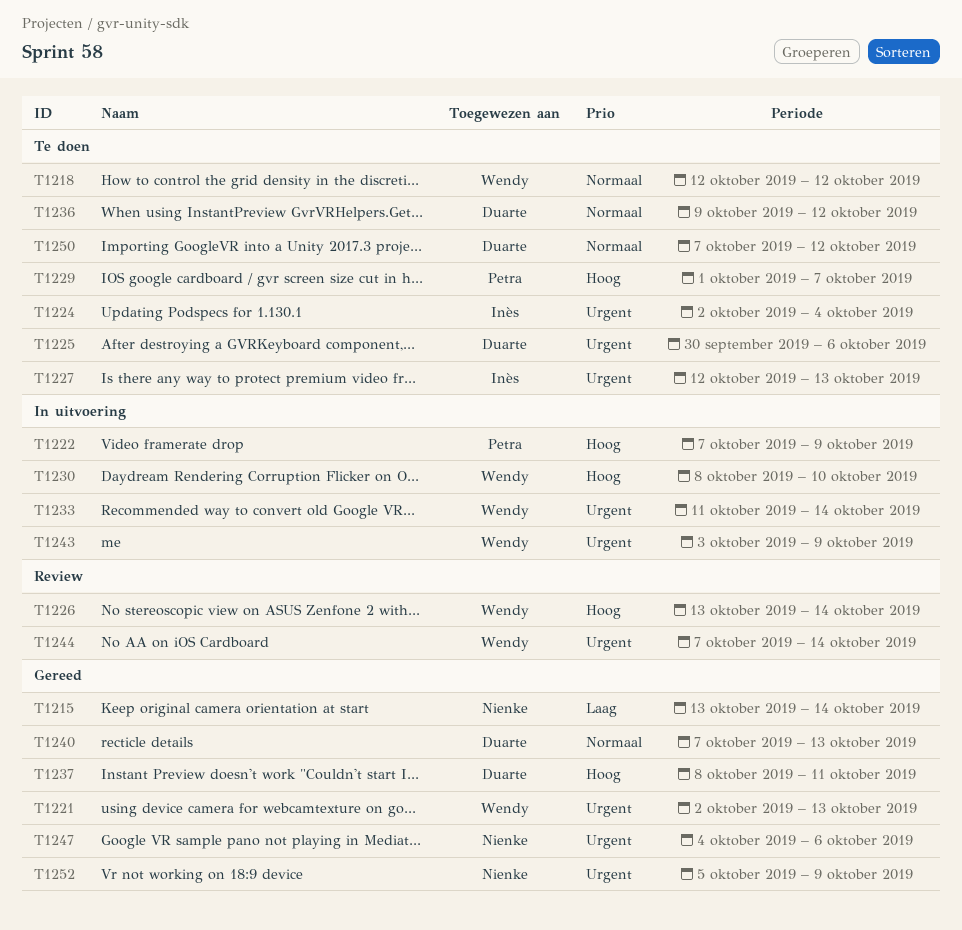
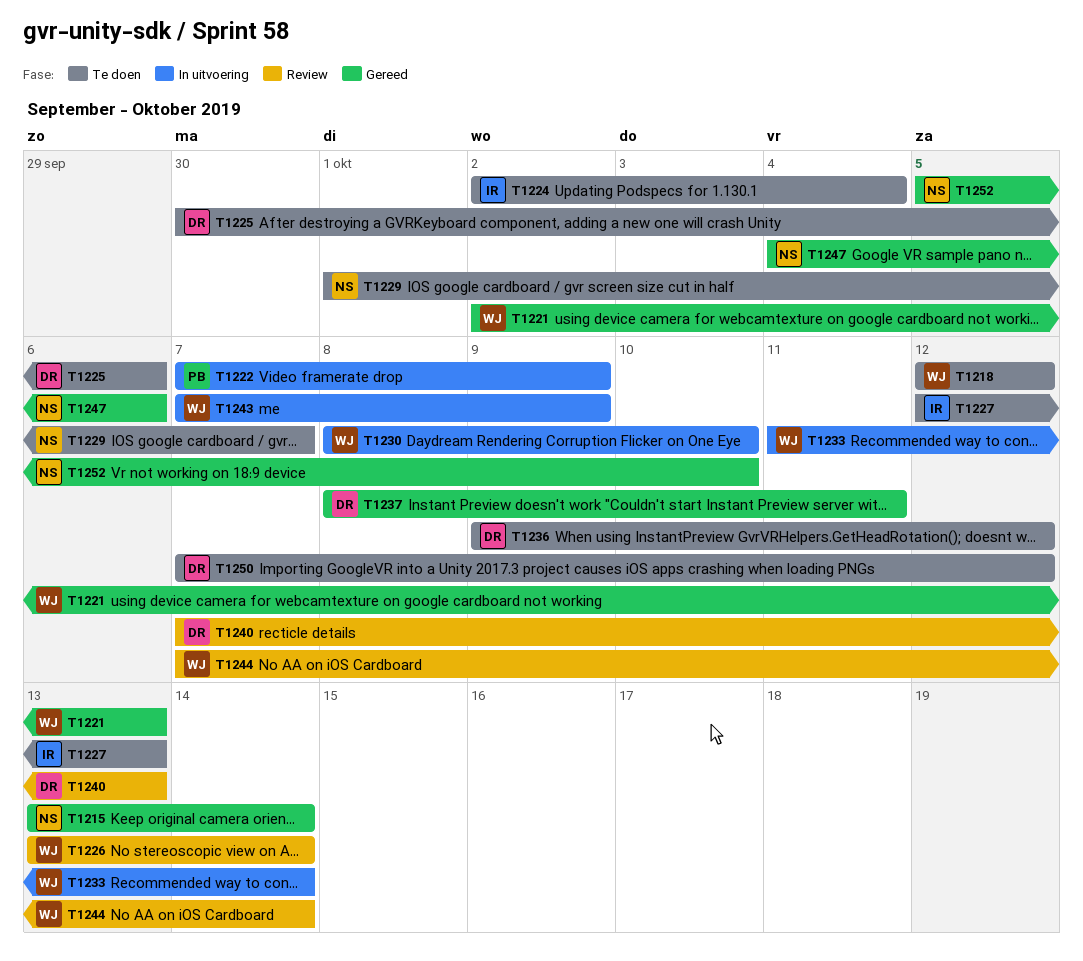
T1229, owner: Petra -> Nienke
T1240, status: Gereed -> Review
T1243, start: Oct 3 -> Oct 7
T1252, due: Oct 9 -> Oct 10

